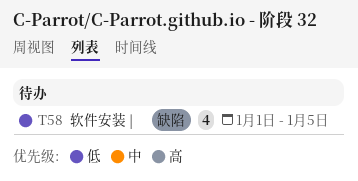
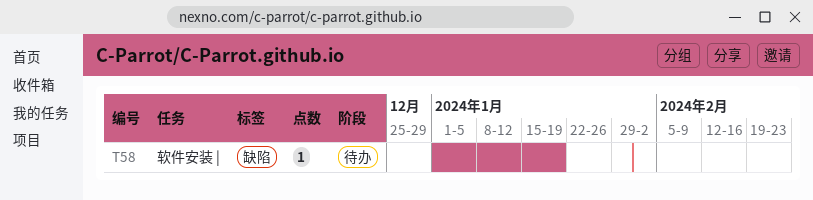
T58, estimate: 4 -> 1
T58, due: Jan 5 -> Jan 19

